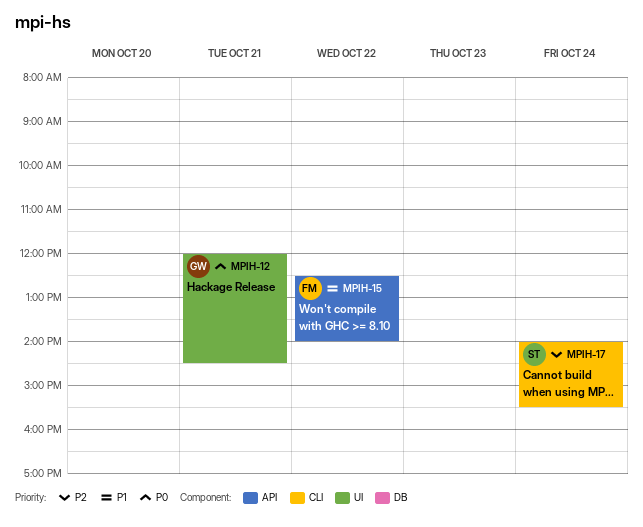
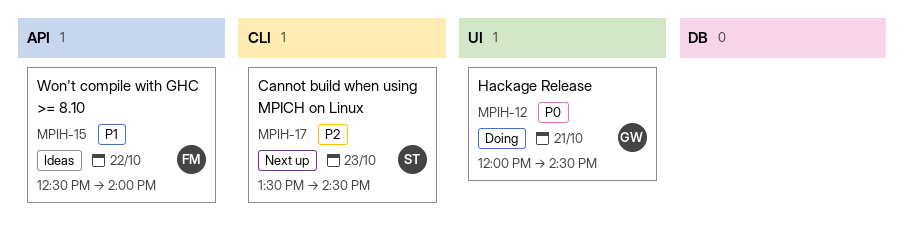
MPIH-17, day: Oct 24 -> Oct 23
MPIH-17, begins: 14:00 -> 13:30
MPIH-17, ends: 15:30 -> 14:30

